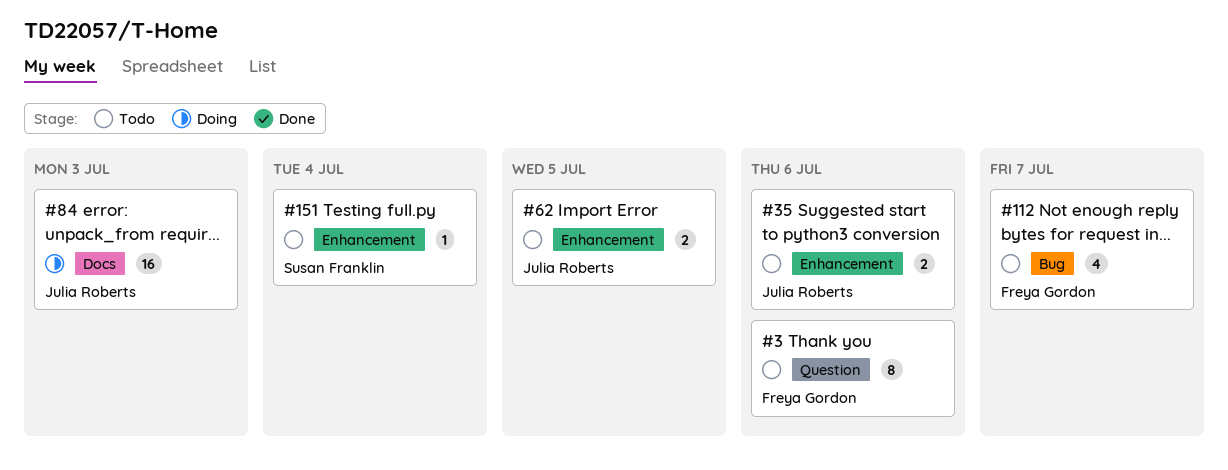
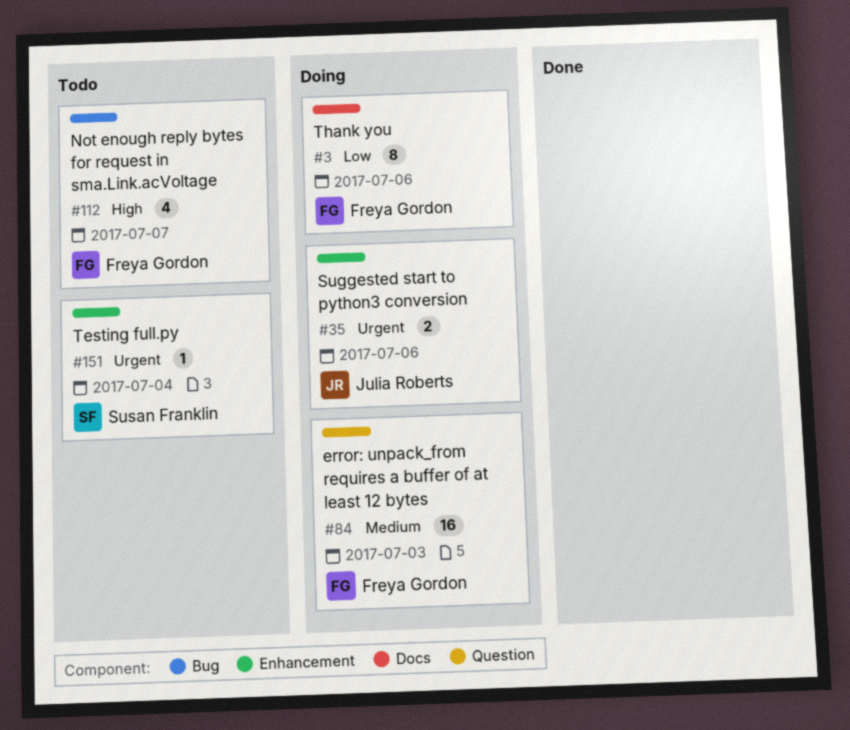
#3, status: Todo -> Doing
#3, label: Question -> Docs
#35, status: Todo -> Doing
#62: present -> none
#84, owner: Julia Roberts -> Freya Gordon
#84, label: Docs -> Question

